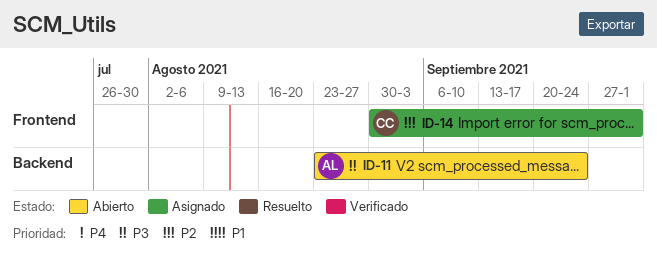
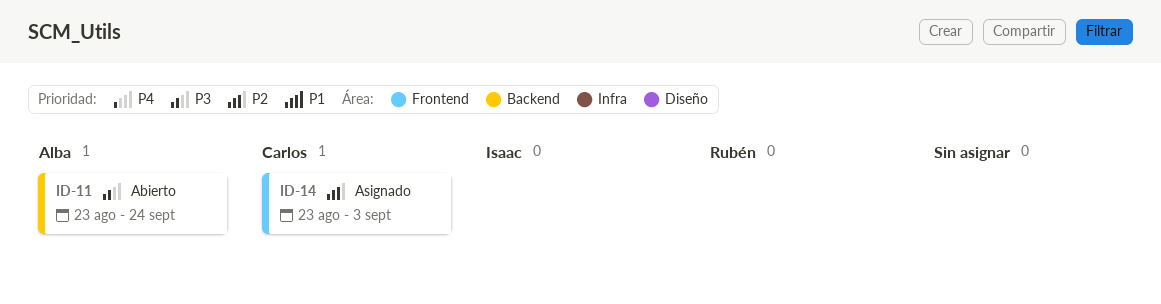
ID-14, start: Aug 30 -> Aug 23
ID-14, due: Oct 1 -> Sep 3

